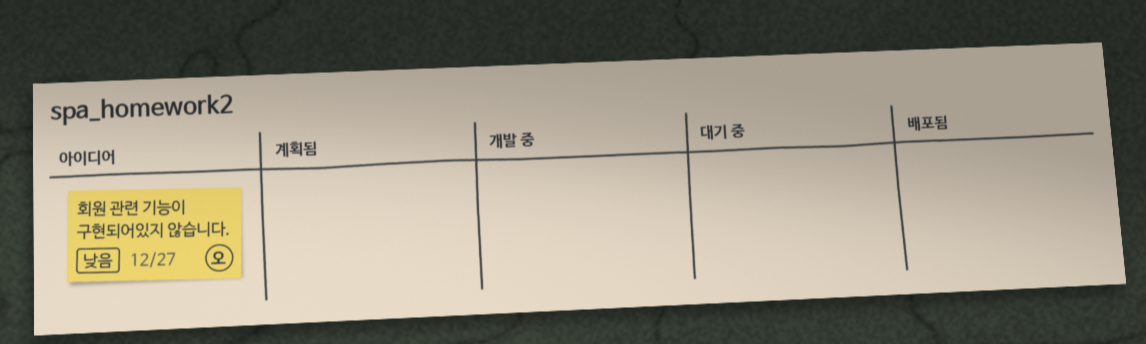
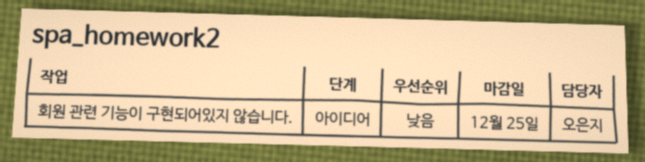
회원 관련 기능이 구현되어있지 않습니다., due: Dec 27 -> Dec 25

